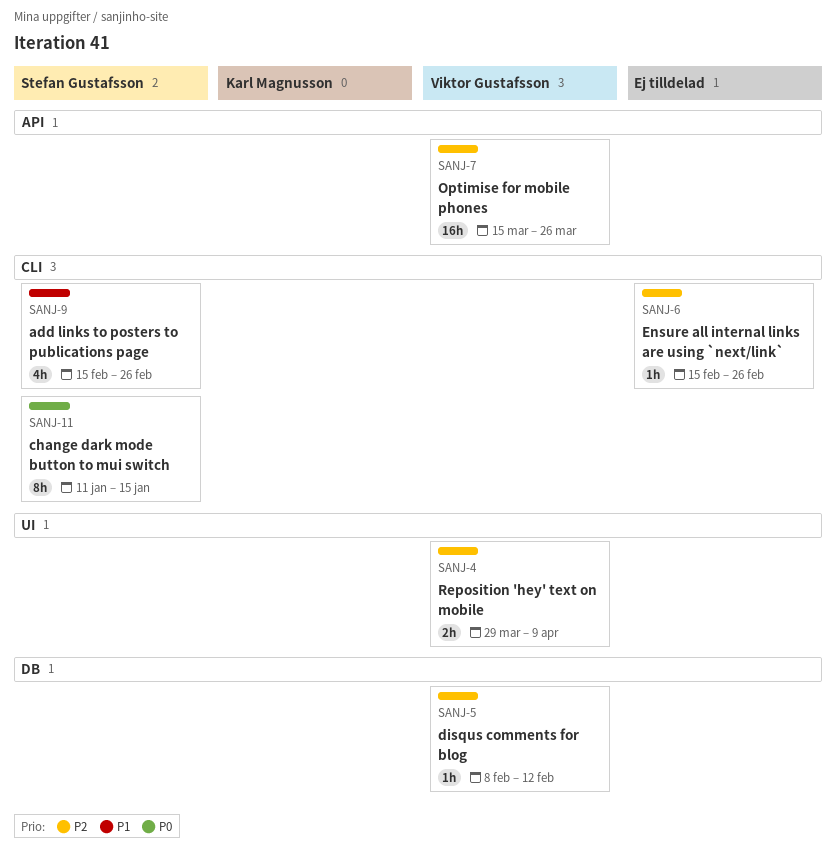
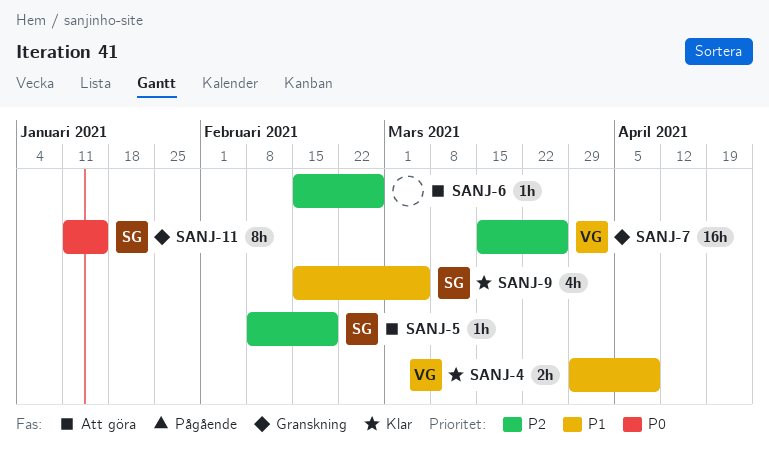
SANJ-4, priority: P2 -> P1
SANJ-5, owner: Viktor Gustafsson -> Stefan Gustafsson
SANJ-5, due: Feb 12 -> Feb 19
SANJ-9, due: Feb 26 -> Mar 5

